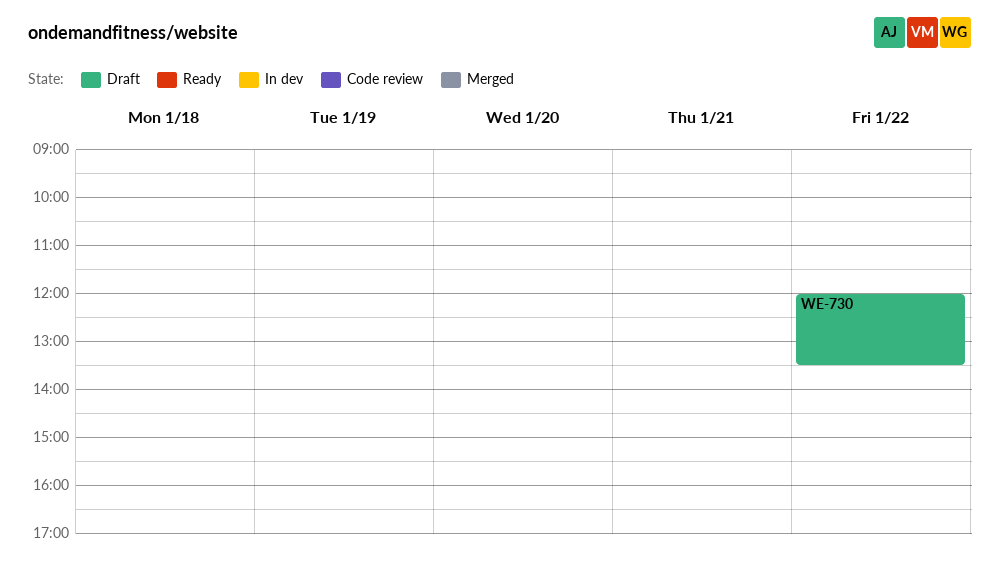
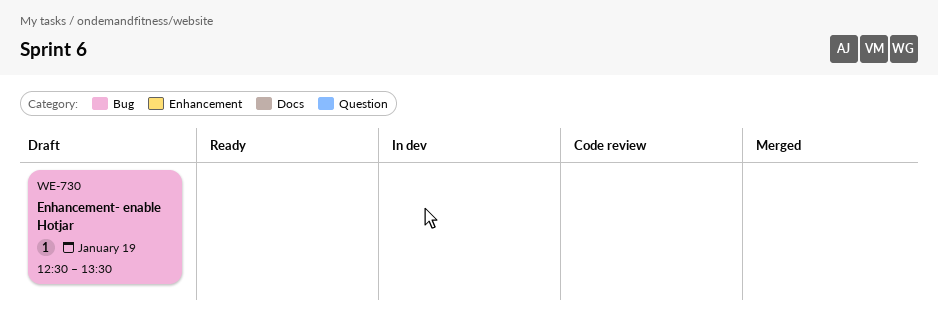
WE-730, day: Jan 22 -> Jan 19
WE-730, begins: 12:00 -> 12:30

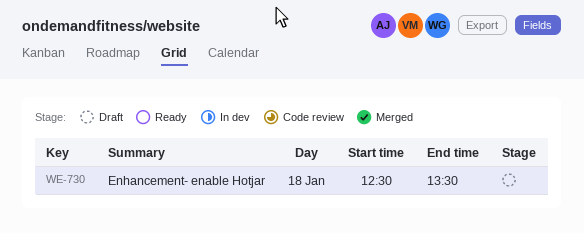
WE-730, day: Jan 19 -> Jan 18

